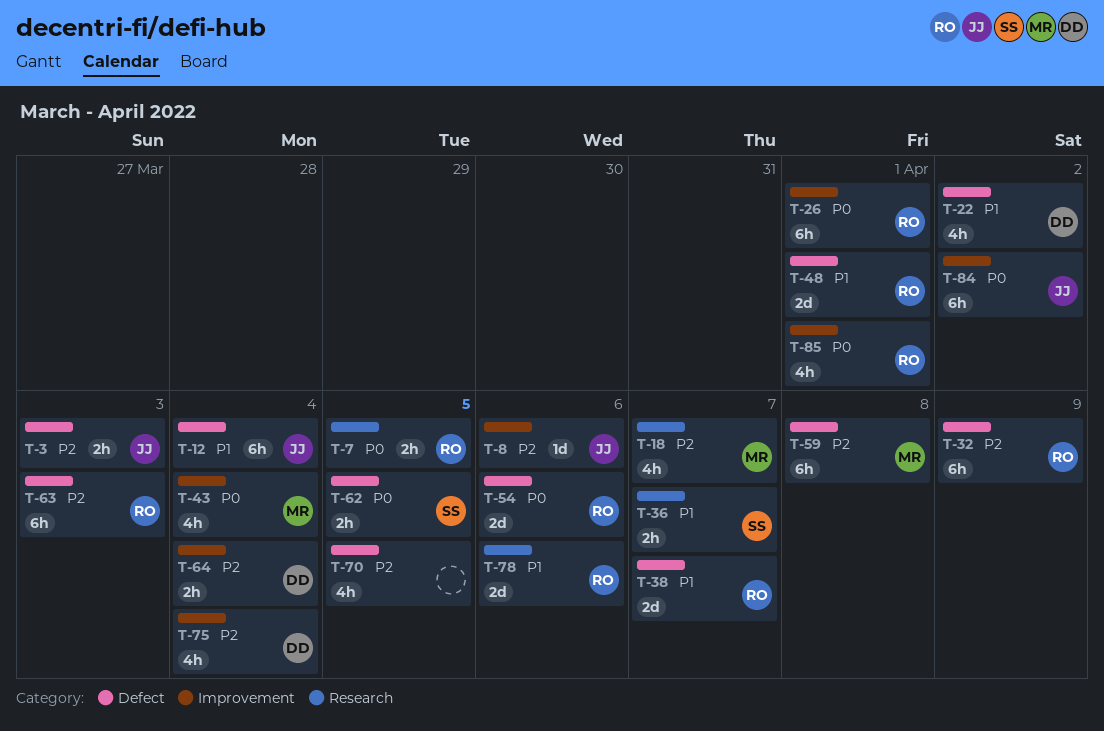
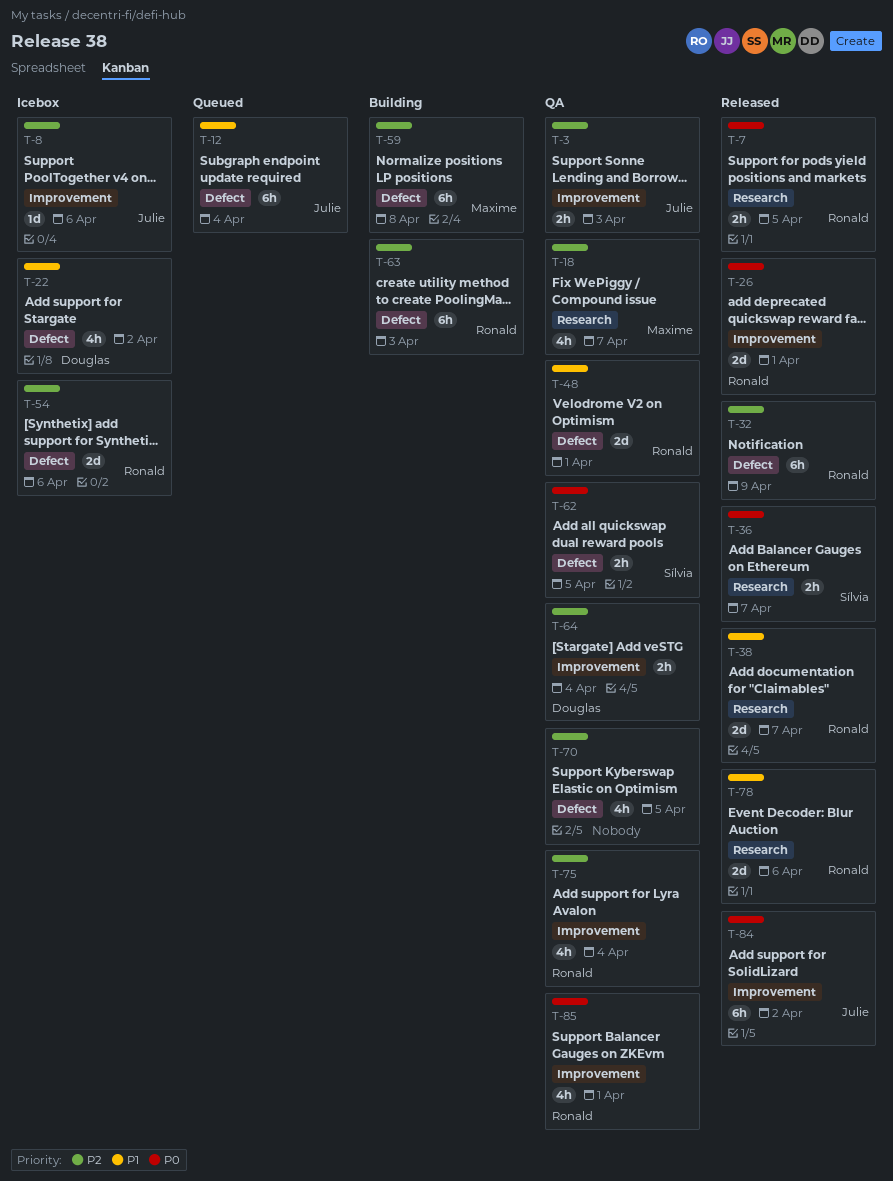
T-3, label: Defect -> Improvement
T-26, estimate: 6h -> 2d
T-36, priority: P1 -> P0
T-38, label: Defect -> Research
T-43: present -> none
T-54, priority: P0 -> P2
T-75, owner: Douglas -> Ronald

